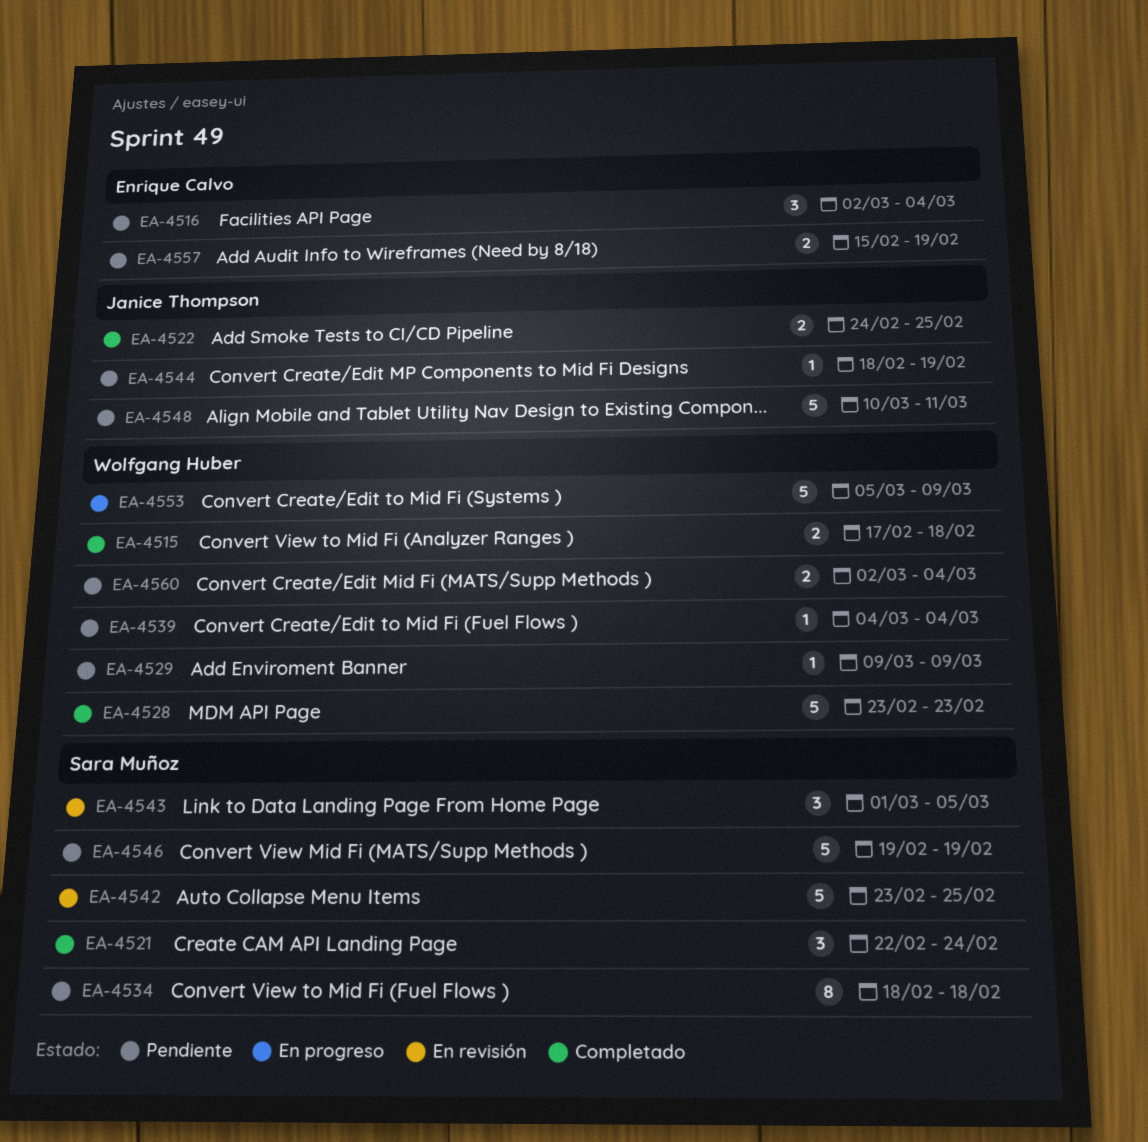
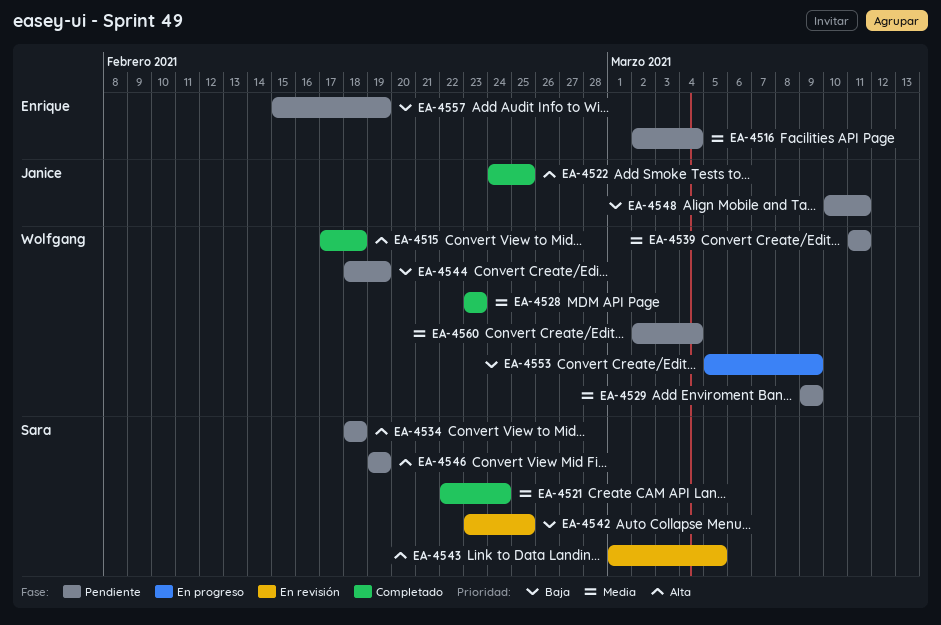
EA-4539, start: Mar 4 -> Mar 11
EA-4539, due: Mar 4 -> Mar 11
EA-4544, owner: Janice Thompson -> Wolfgang Huber

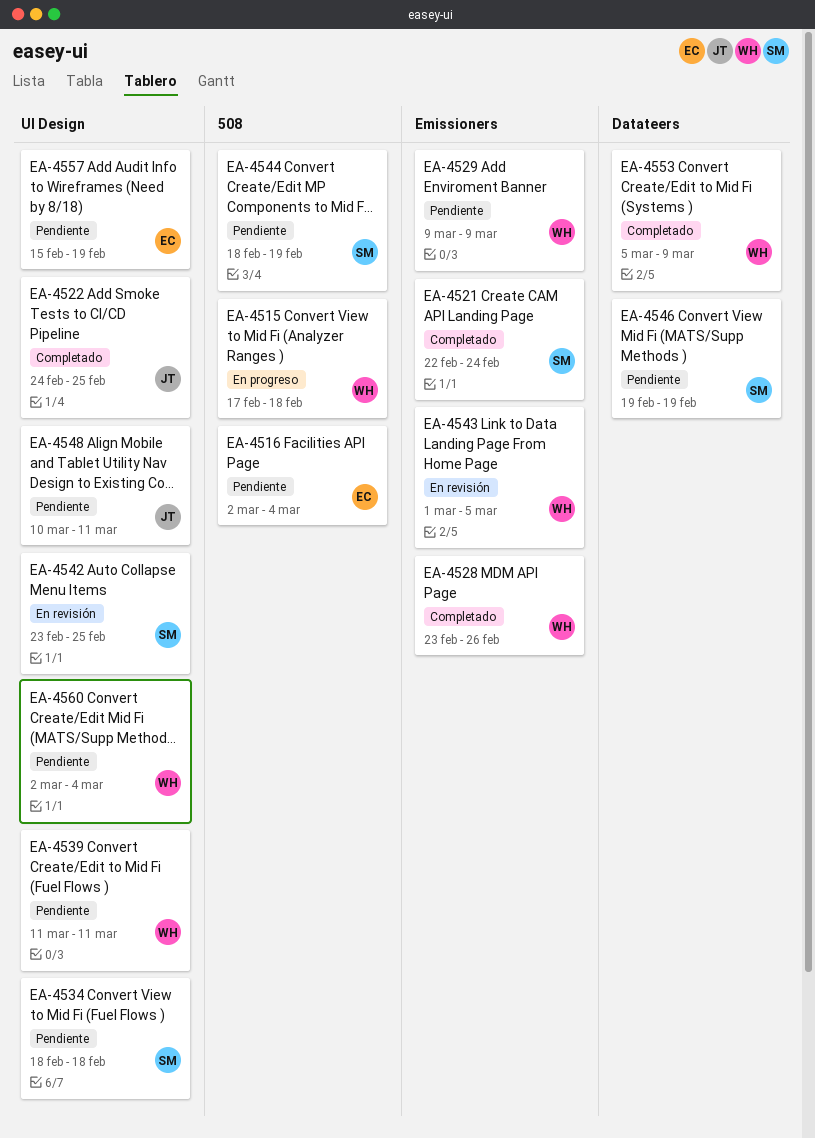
EA-4515, status: Completado -> En progreso
EA-4528, due: Feb 23 -> Feb 26
EA-4543, owner: Sara -> Wolfgang
EA-4544, owner: Wolfgang -> Sara
EA-4553, status: En progreso -> Completado

